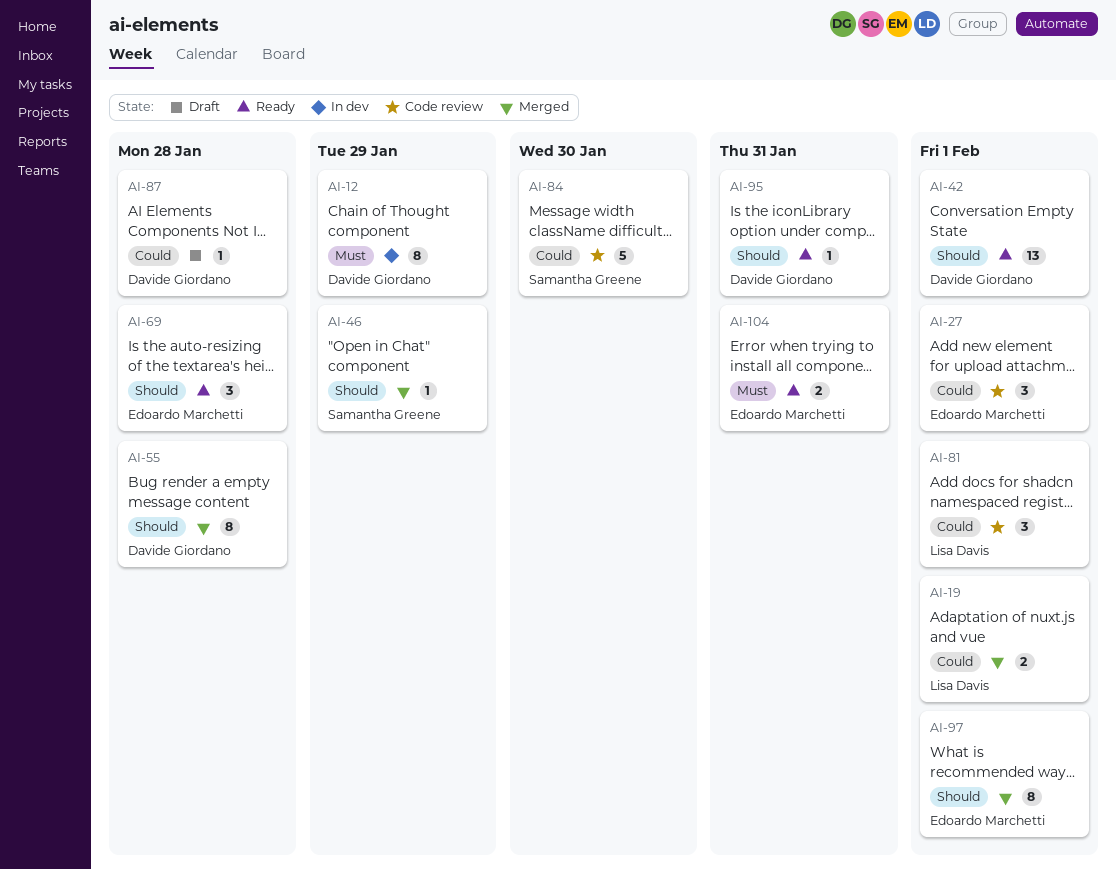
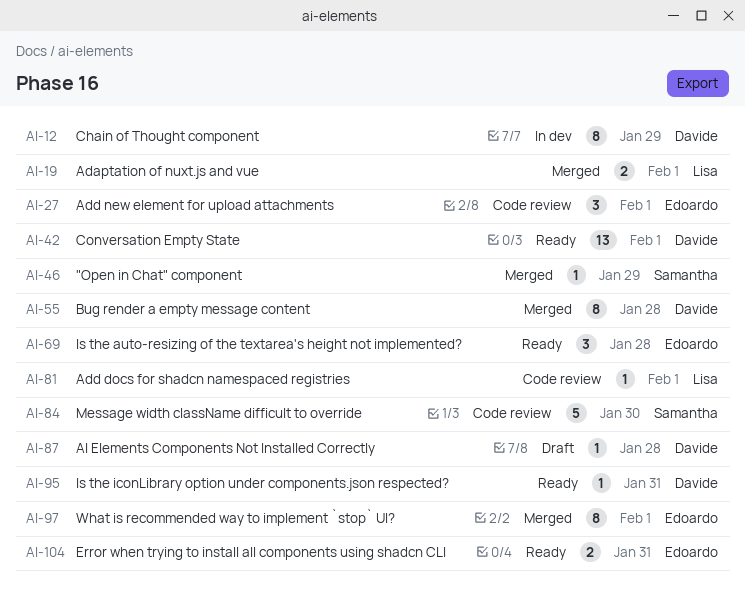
AI-81, estimate: 3 -> 1

